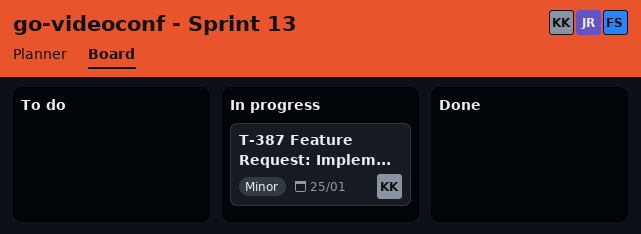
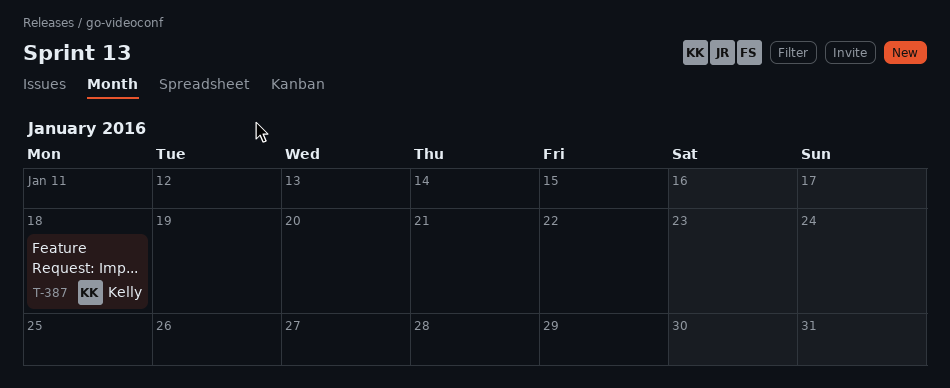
T-387, due: Jan 25 -> Jan 18

